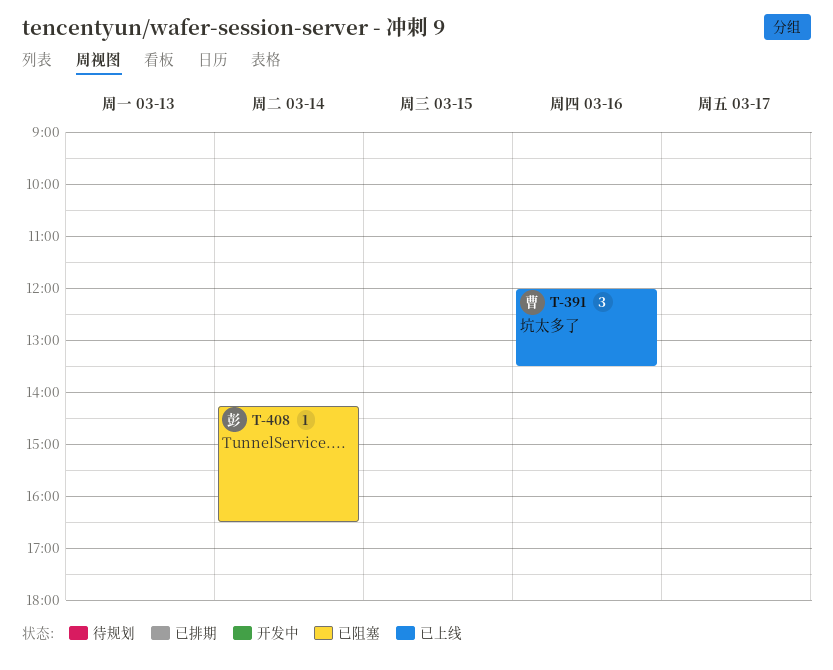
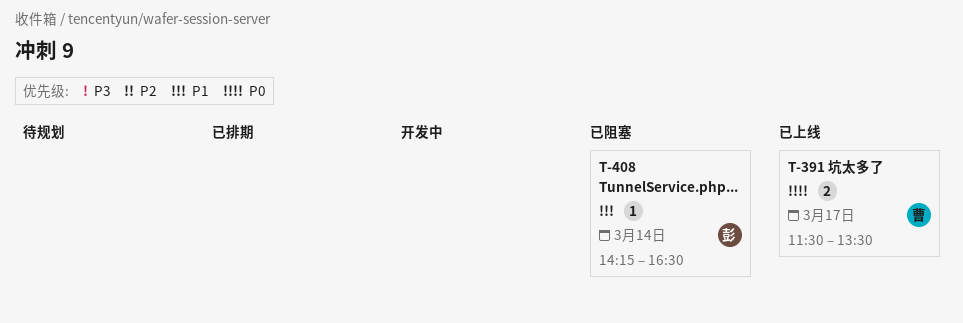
T-391, estimate: 3 -> 2
T-391, day: Mar 16 -> Mar 17
T-391, begins: 12:00 -> 11:30

